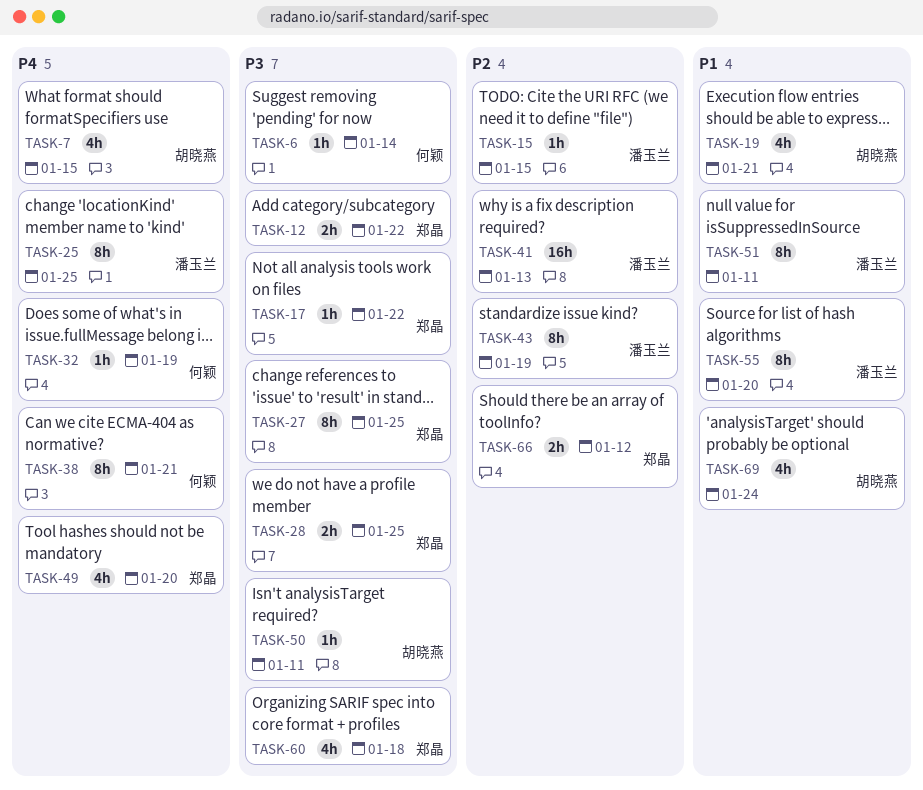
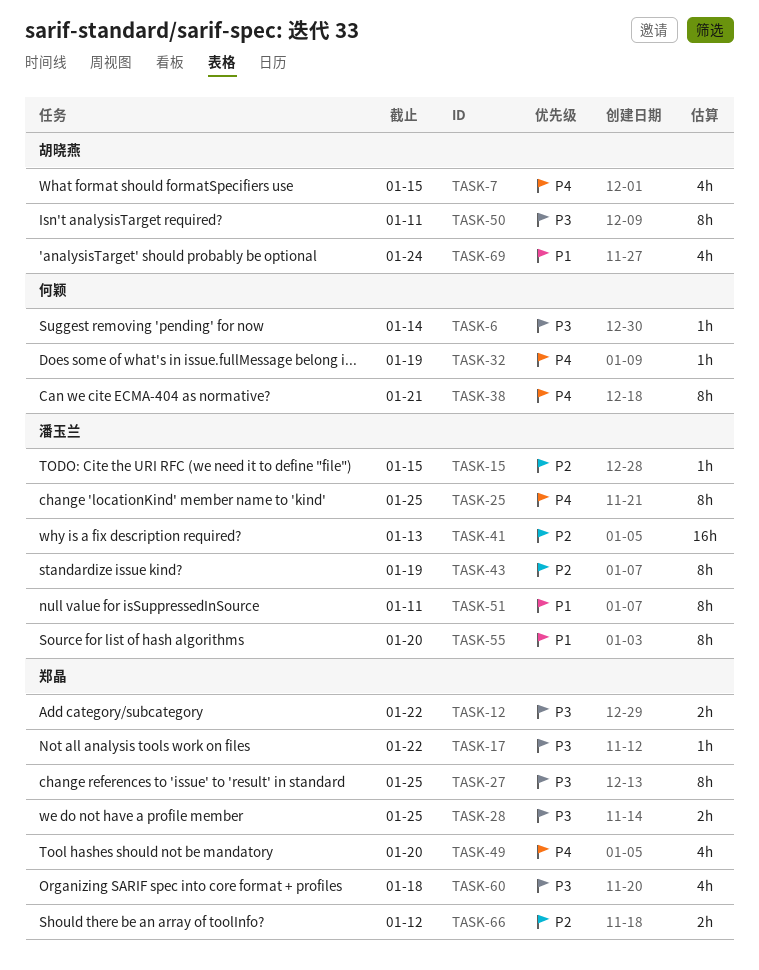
TASK-19: present -> none
TASK-50, estimate: 1h -> 8h

